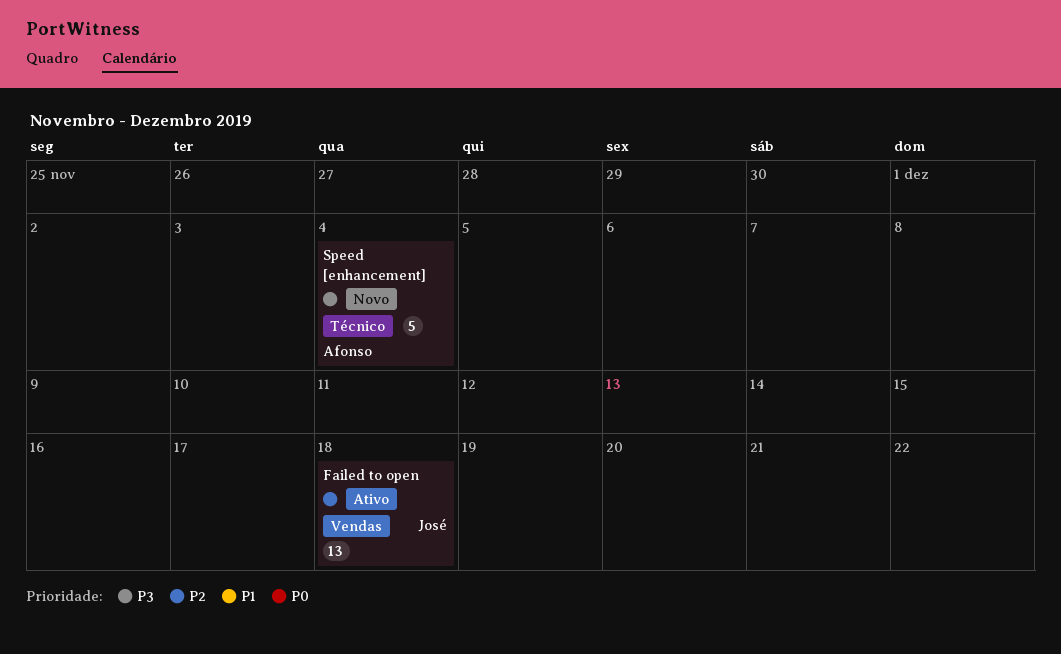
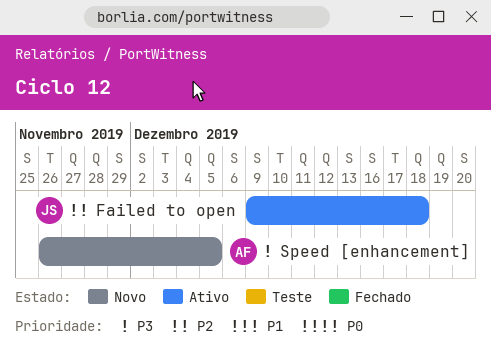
Speed [enhancement], due: Dec 4 -> Dec 5

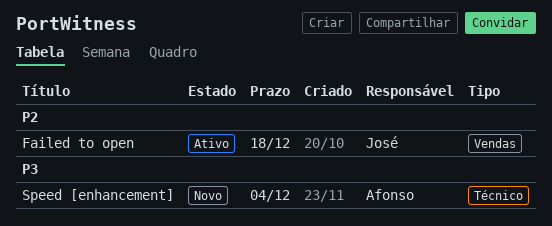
Speed [enhancement], due: Dec 5 -> Dec 4

